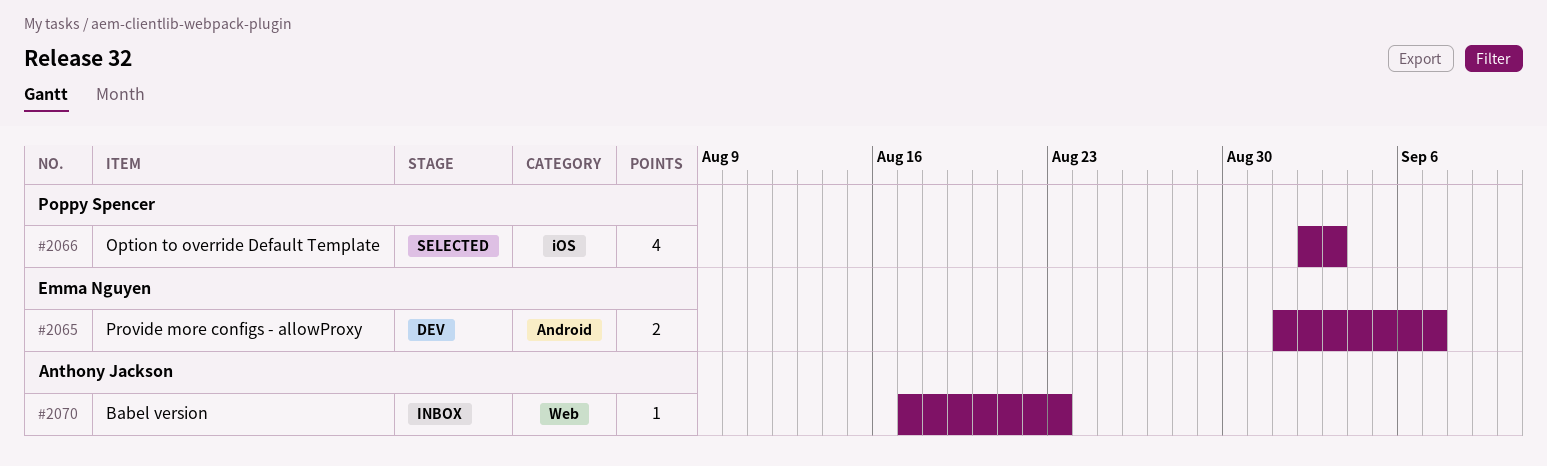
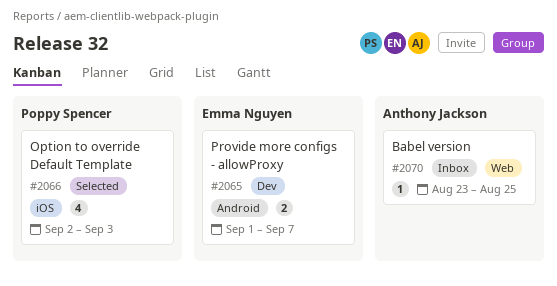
#2070, start: Aug 17 -> Aug 23
#2070, due: Aug 23 -> Aug 25

